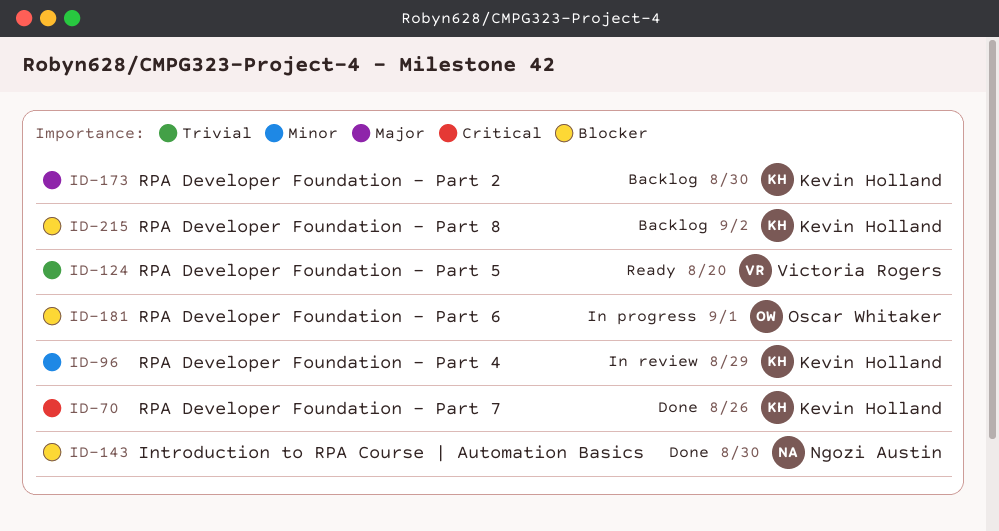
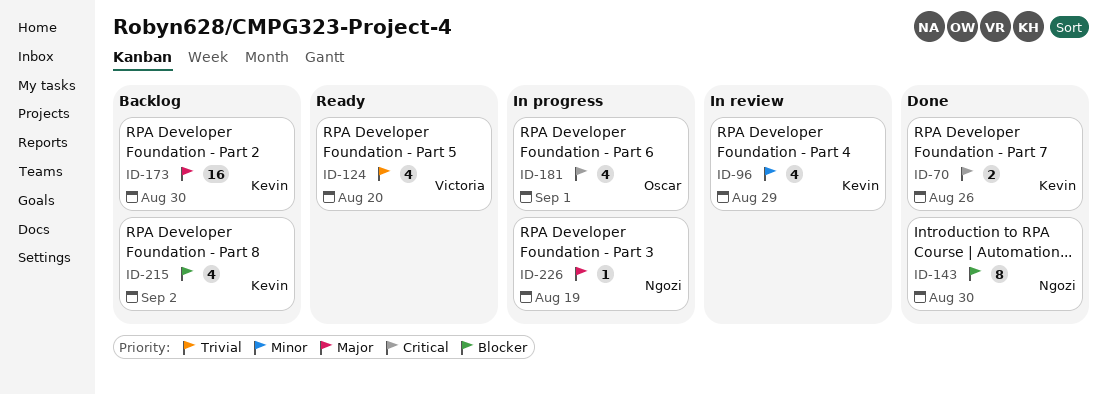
ID-181, priority: Blocker -> Critical
ID-226: none -> present

